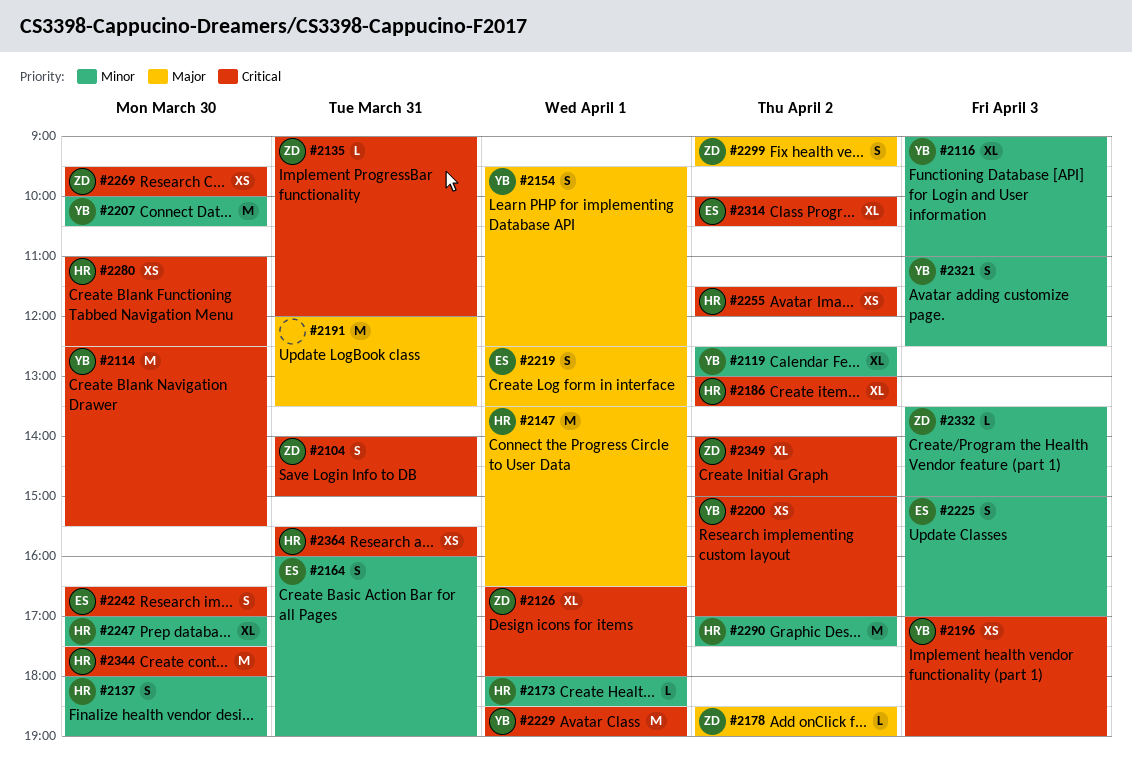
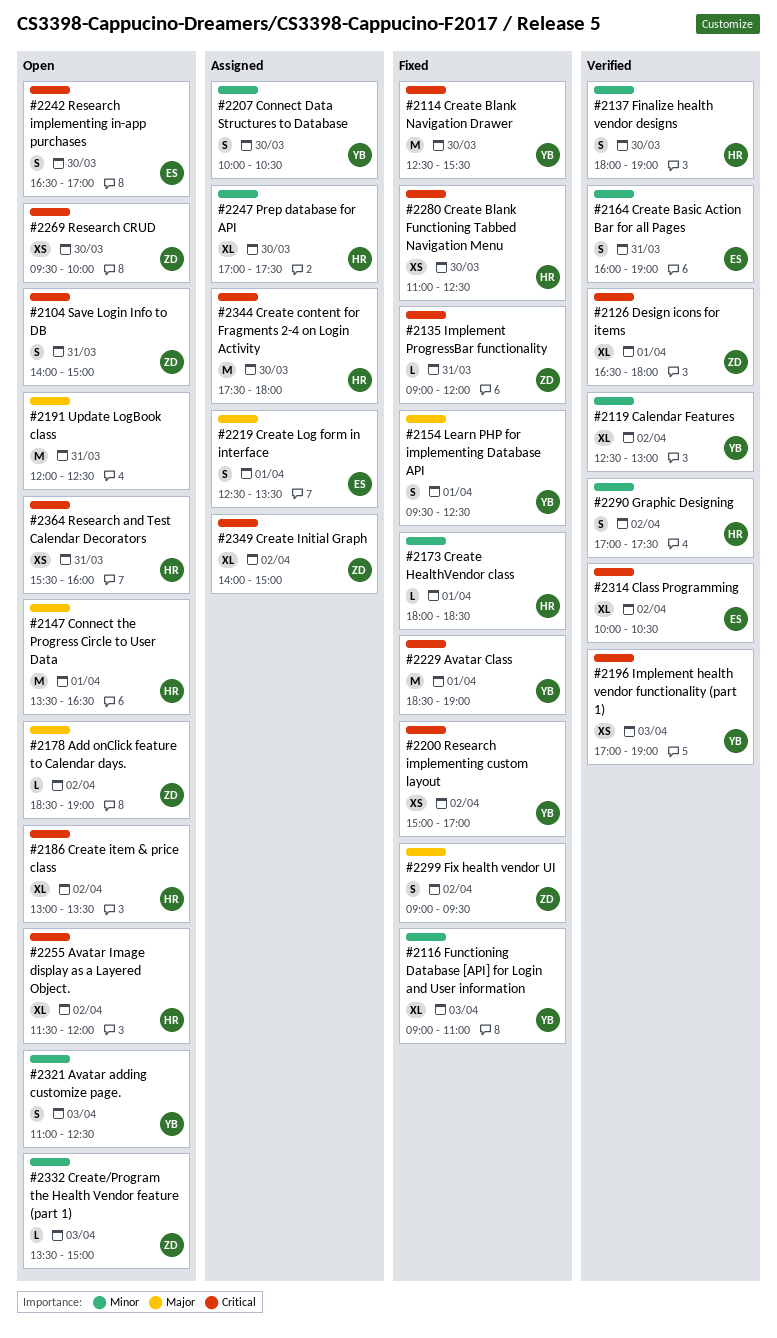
#2191, ends: 13:30 -> 12:30
#2207, estimate: M -> S
#2225: present -> none
#2255, estimate: XS -> XL
#2290, estimate: M -> S

